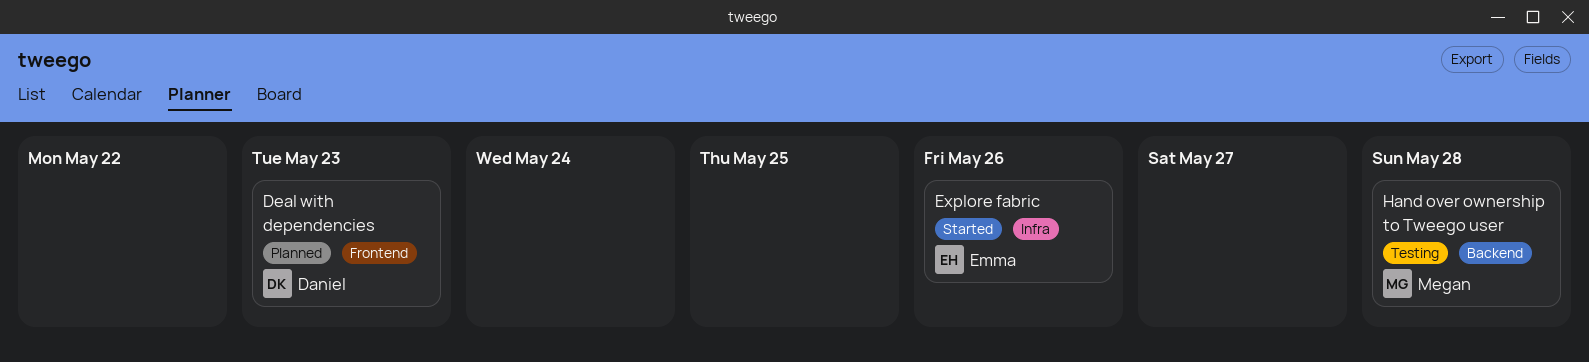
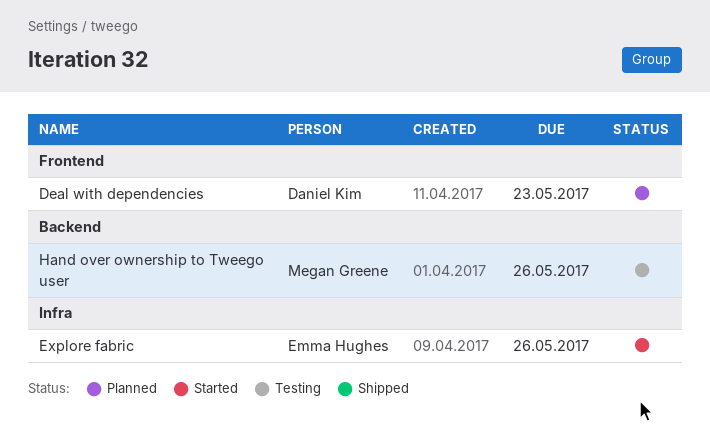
Hand over ownership to Tweego user, due: May 28 -> May 26

